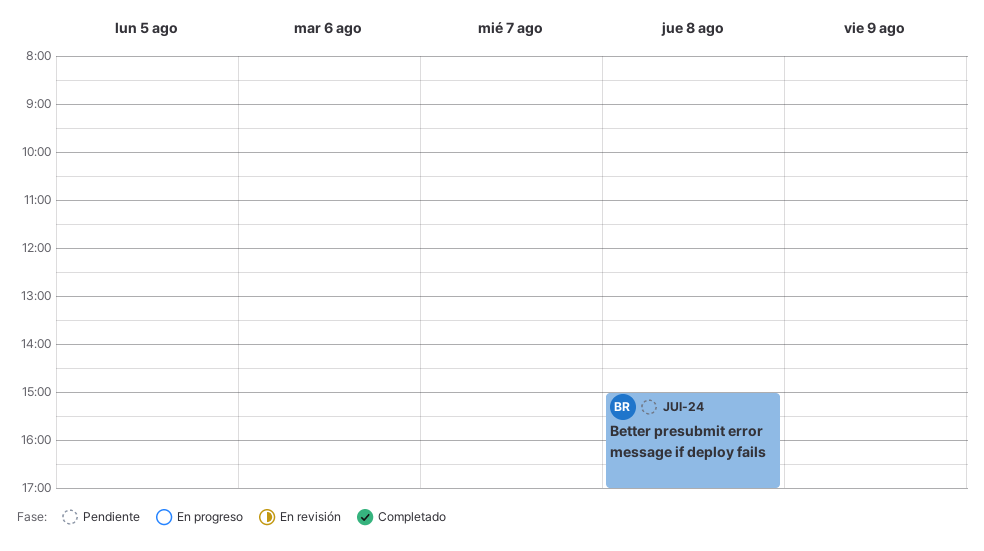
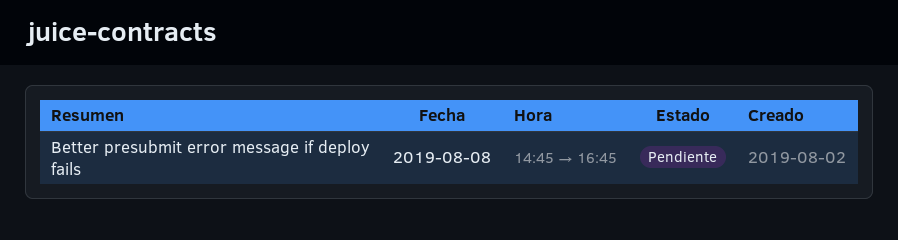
Better presubmit error message if deploy fails, begins: 15:00 -> 14:45
Better presubmit error message if deploy fails, ends: 17:00 -> 16:45

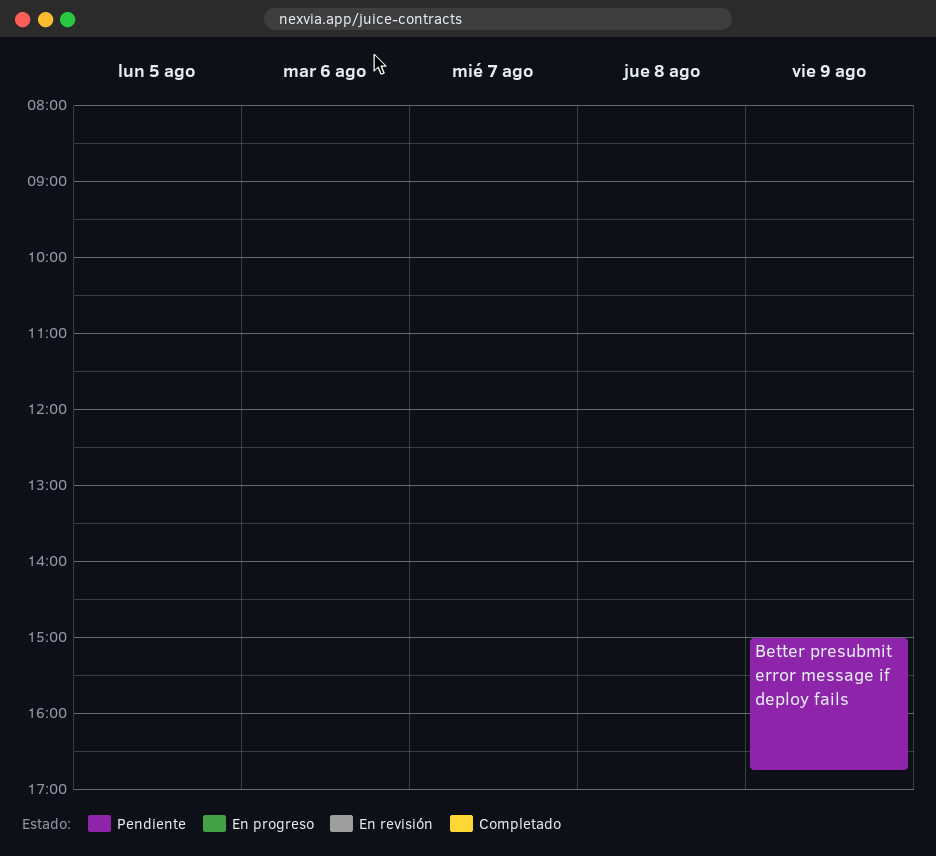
Better presubmit error message if deploy fails, day: Aug 8 -> Aug 9
Better presubmit error message if deploy fails, begins: 14:45 -> 15:00

